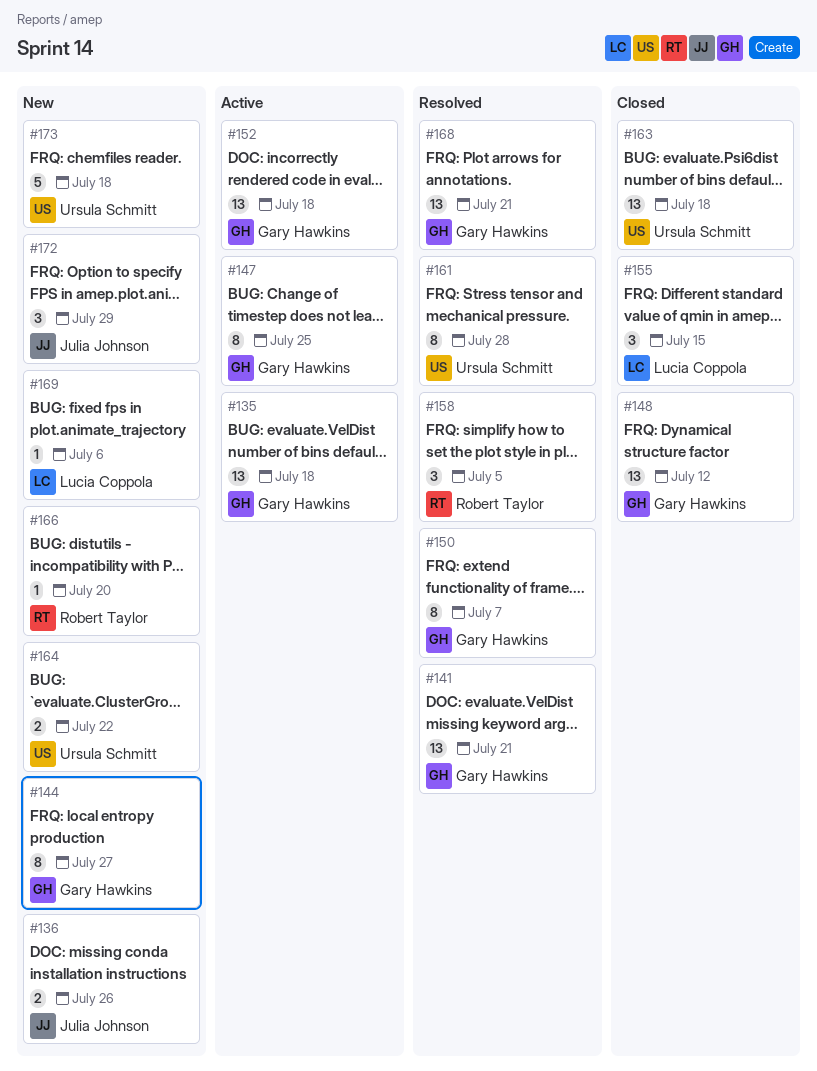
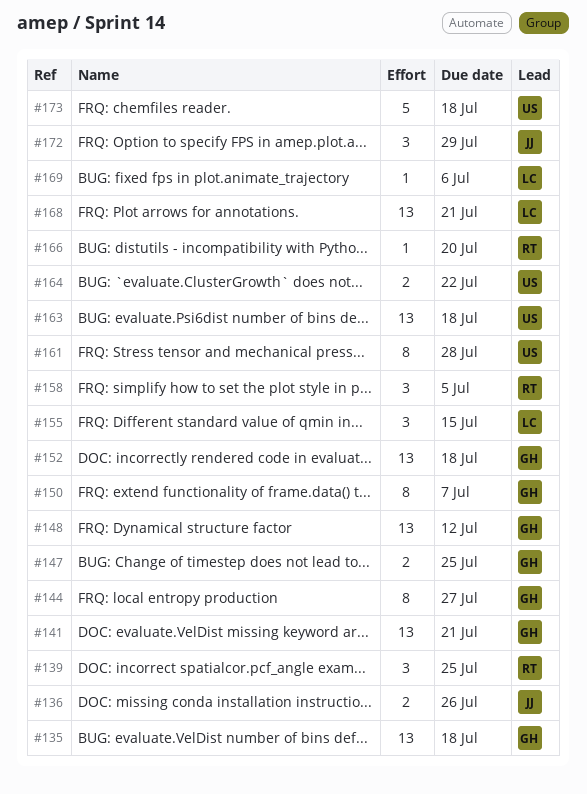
#139: none -> present
#147, estimate: 8 -> 2
#168, owner: Gary Hawkins -> Lucia Coppola

